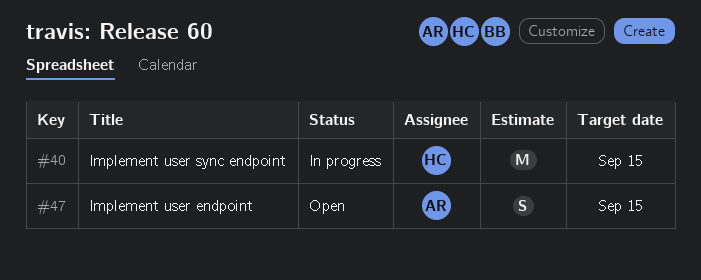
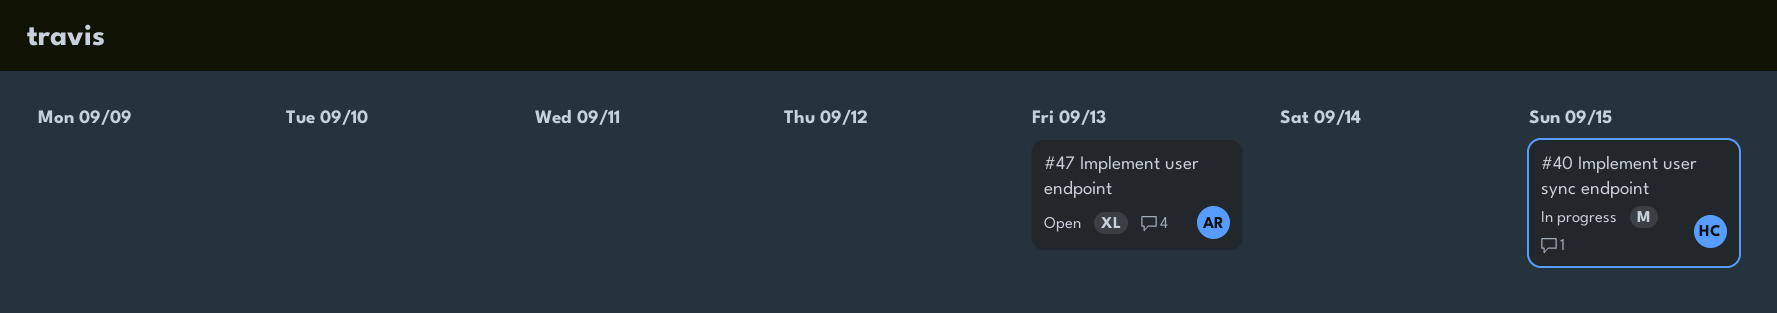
#47, estimate: S -> XL
#47, due: Sep 15 -> Sep 13

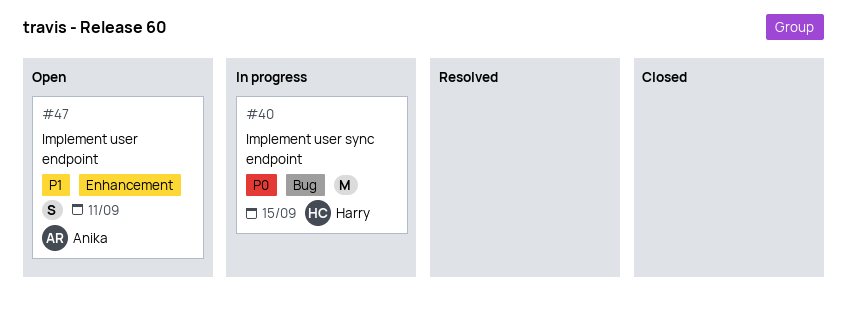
#47, estimate: XL -> S
#47, due: Sep 13 -> Sep 11

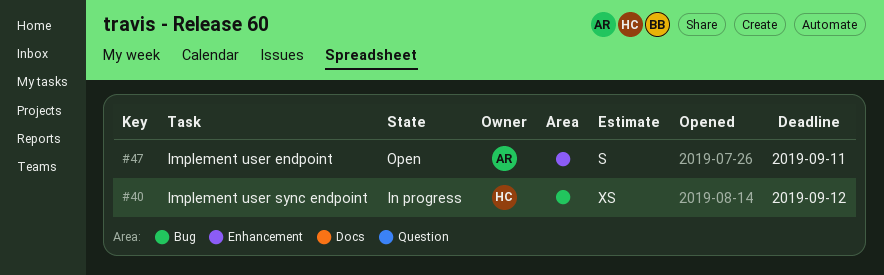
#40, estimate: M -> XS
#40, due: Sep 15 -> Sep 12

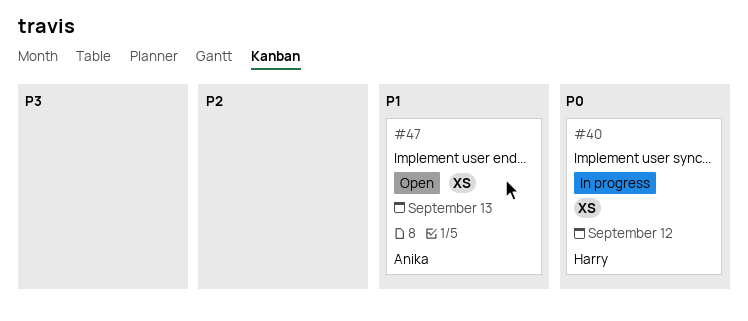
#47, estimate: S -> XS
#47, due: Sep 11 -> Sep 13

